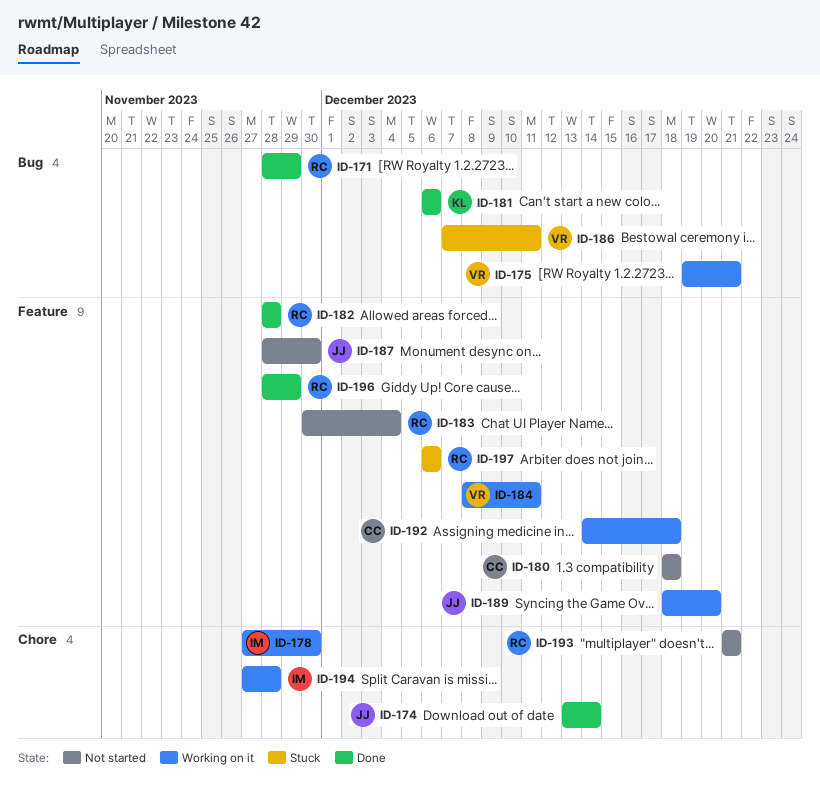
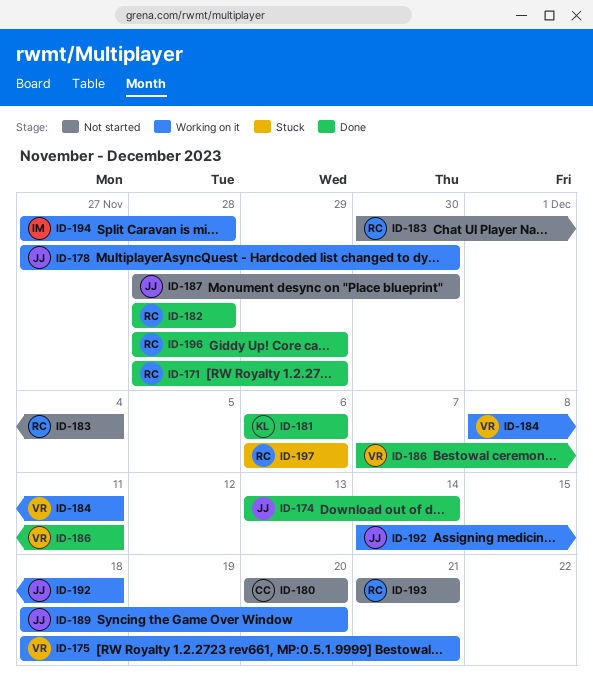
ID-175, start: Dec 19 -> Dec 18
ID-178, owner: IM -> JJ
ID-180, start: Dec 18 -> Dec 20
ID-180, due: Dec 18 -> Dec 20
ID-186, status: Stuck -> Done
ID-192, owner: CC -> JJ

